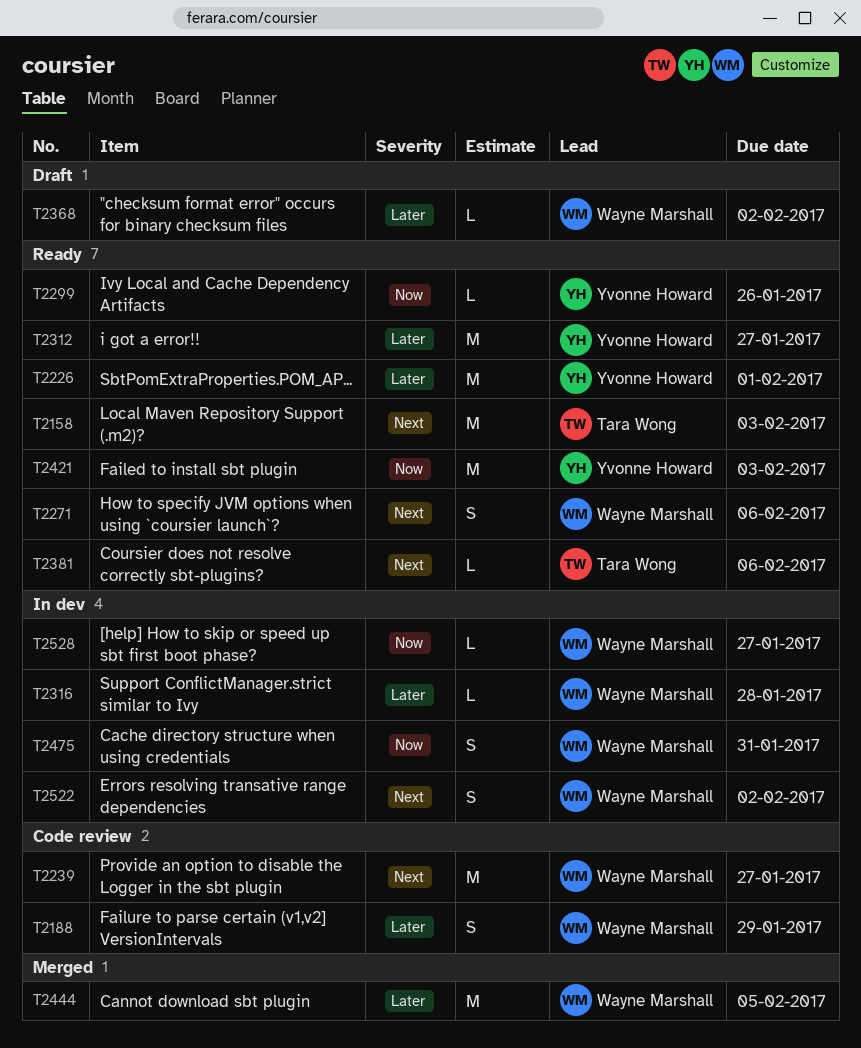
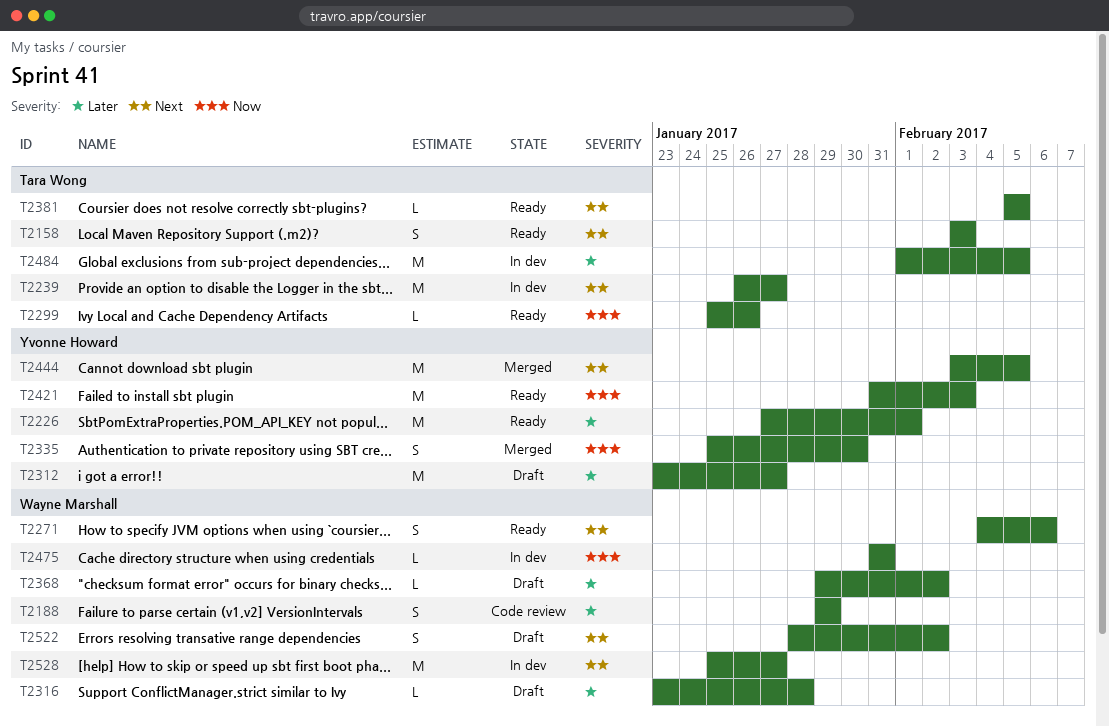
T2158, estimate: M -> S
T2239, status: Code review -> In dev
T2239, owner: Wayne Marshall -> Tara Wong
T2299, owner: Yvonne Howard -> Tara Wong
T2312, status: Ready -> Draft
T2316, status: In dev -> Draft
T2335: none -> present
T2381, due: Feb 6 -> Feb 5
T2444, owner: Wayne Marshall -> Yvonne Howard
T2444, priority: Later -> Next
T2475, estimate: S -> L
T2484: none -> present
T2522, status: In dev -> Draft
T2528, priority: Now -> Next
T2528, estimate: L -> M

